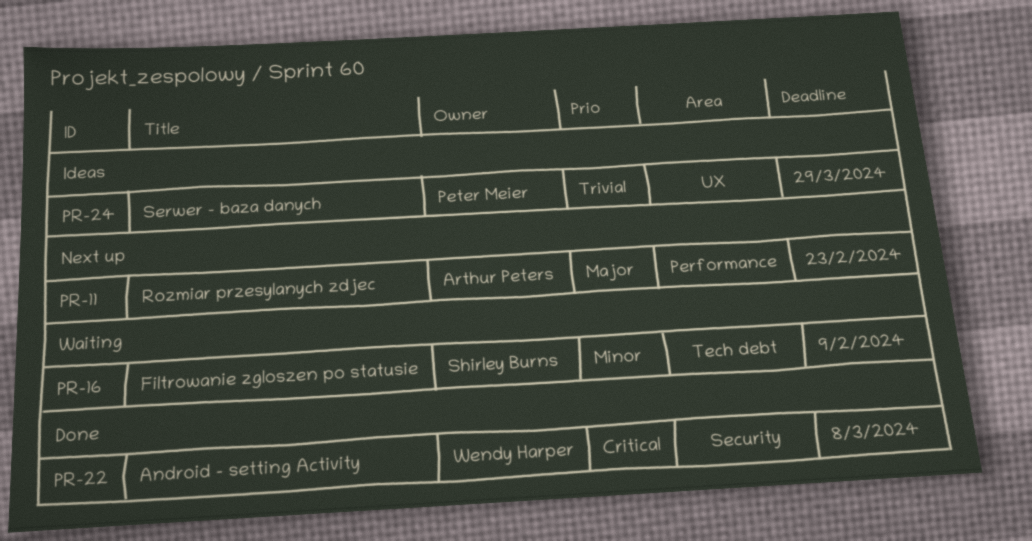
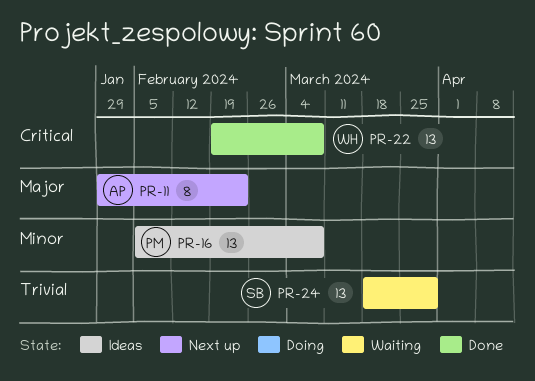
PR-16, status: Waiting -> Ideas
PR-16, owner: Shirley Burns -> Peter Meier
PR-16, due: Feb 9 -> Mar 8
PR-24, status: Ideas -> Waiting
PR-24, owner: Peter Meier -> Shirley Burns

